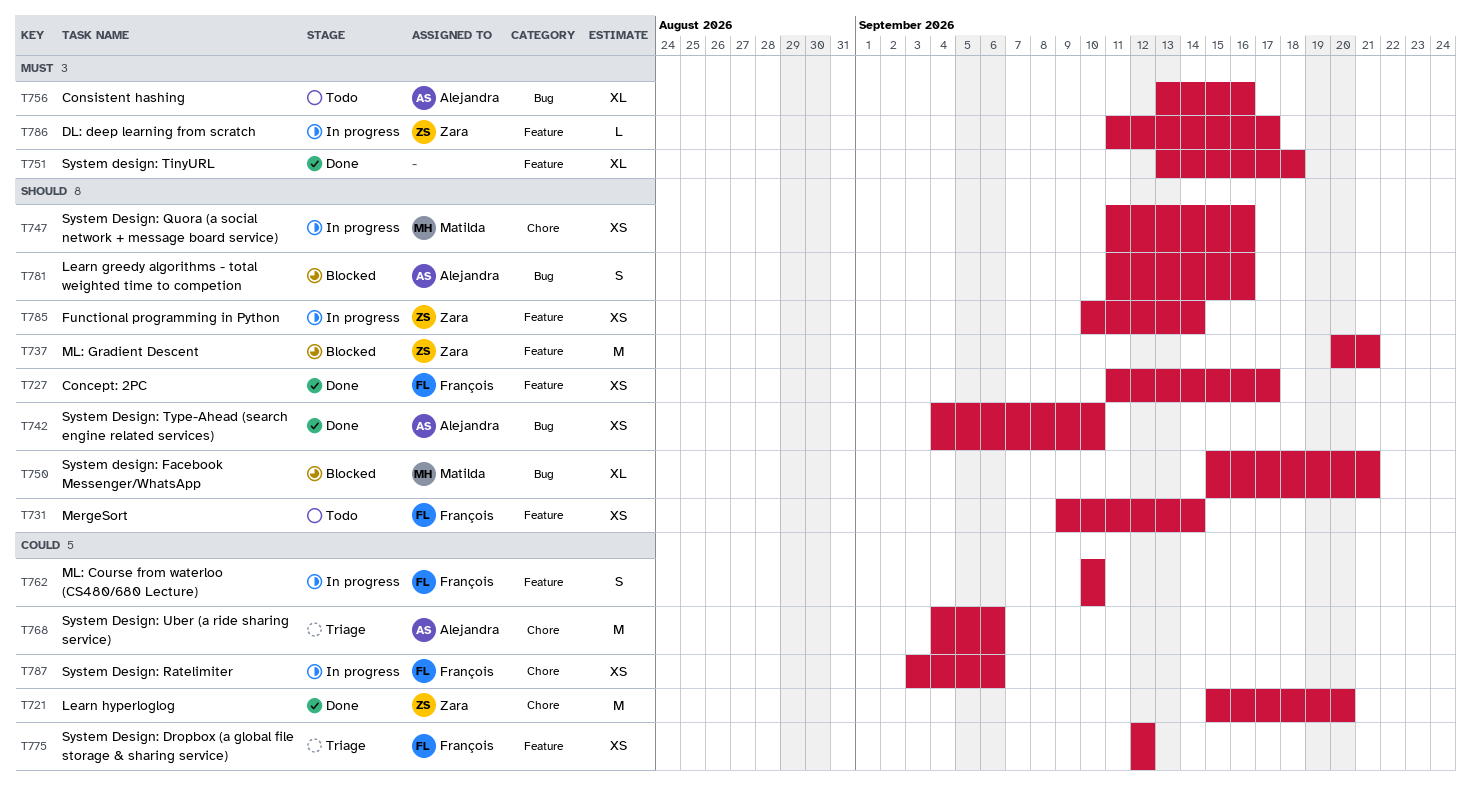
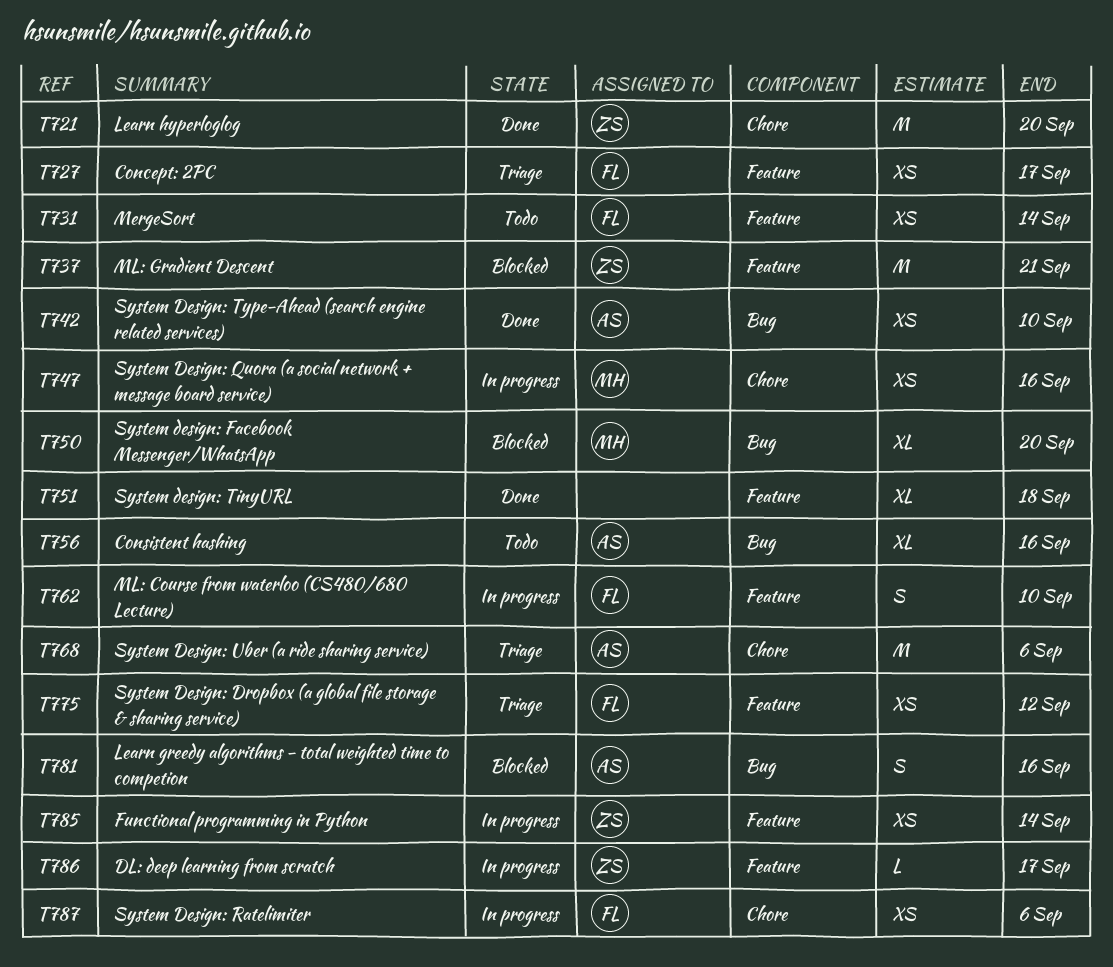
T727, status: Done -> Triage
T750, due: Sep 21 -> Sep 20

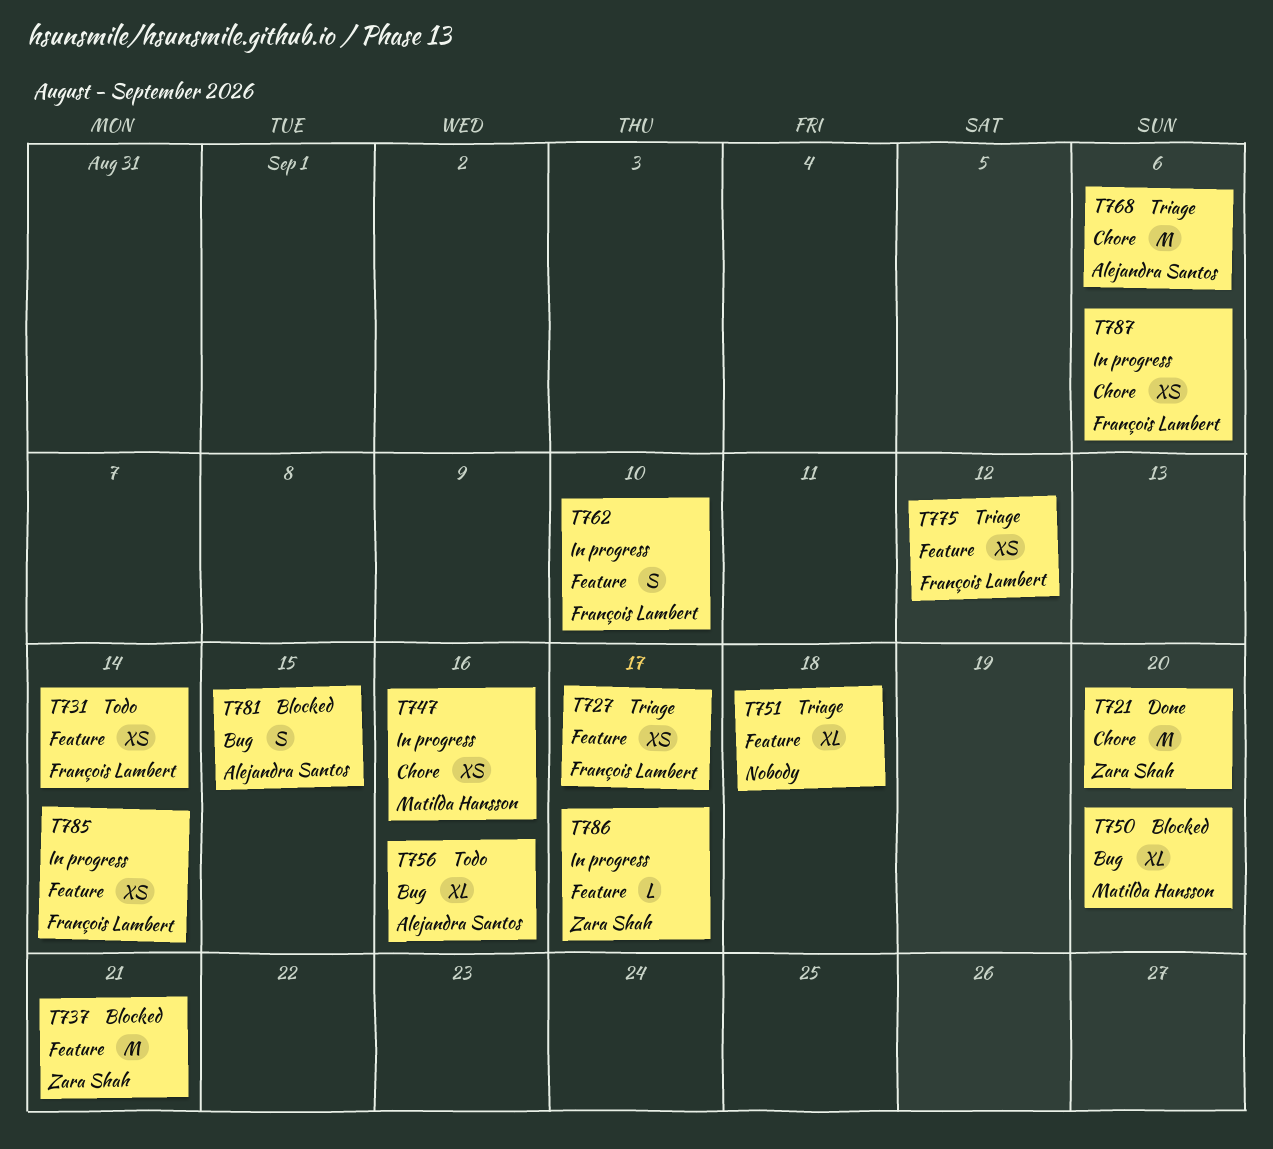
T742: present -> none
T751, status: Done -> Triage
T781, due: Sep 16 -> Sep 15
T785, owner: Zara Shah -> François Lambert

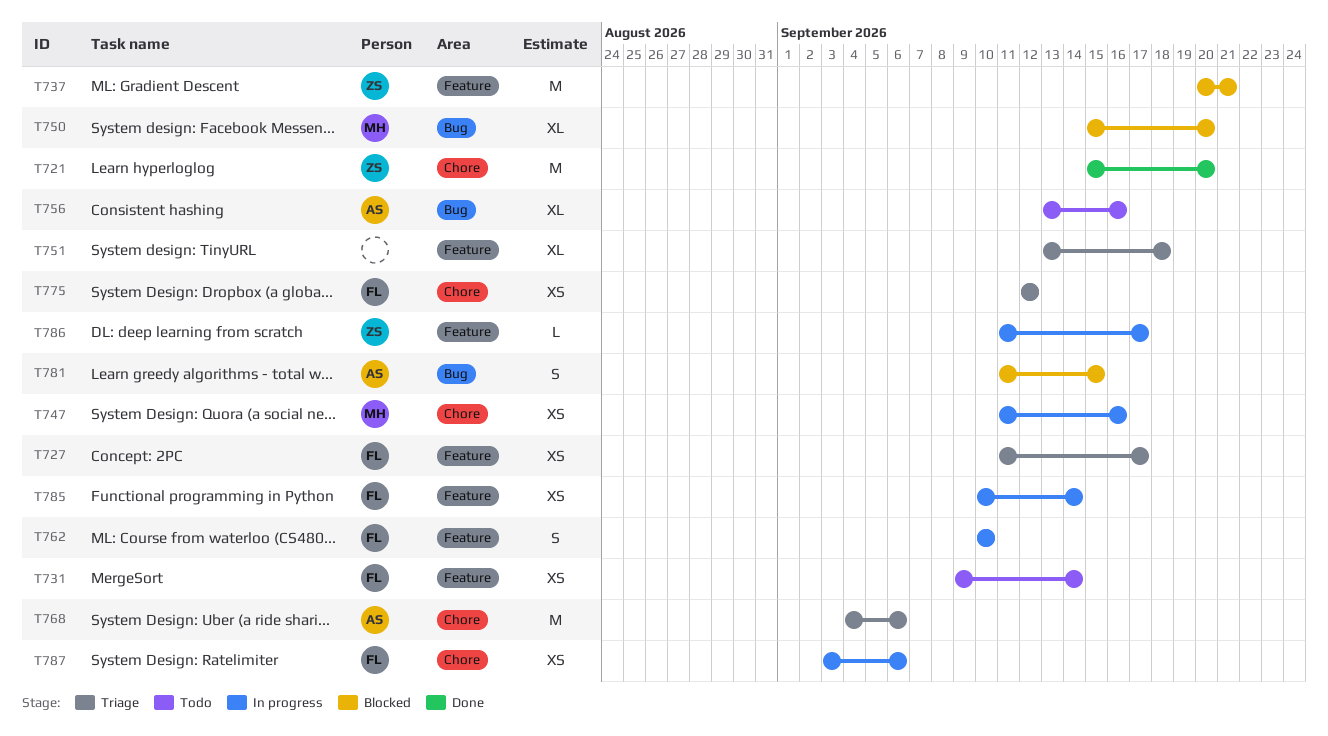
T775, label: Feature -> Chore

